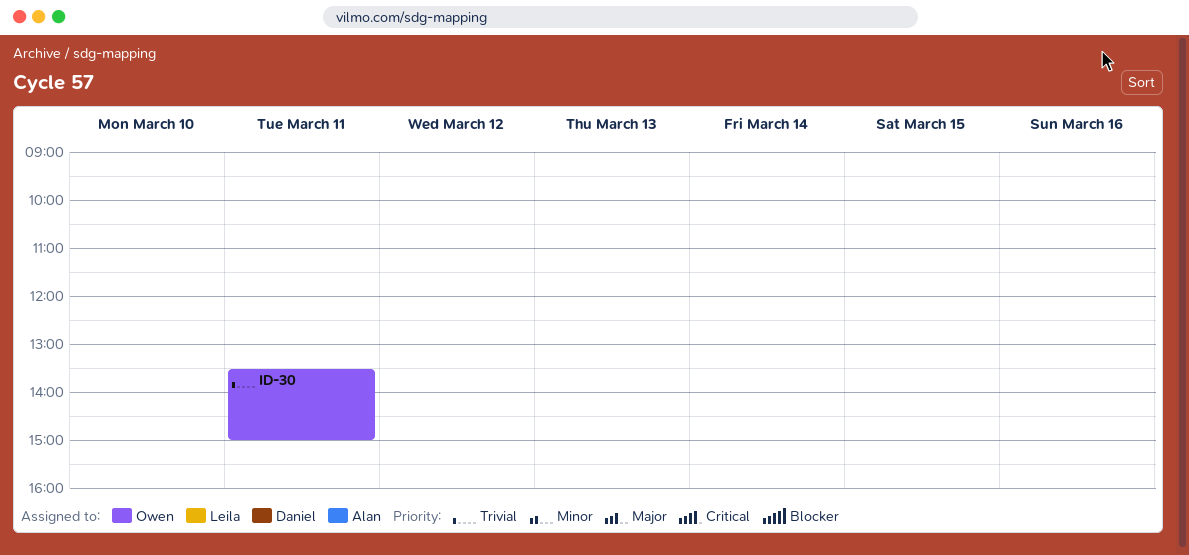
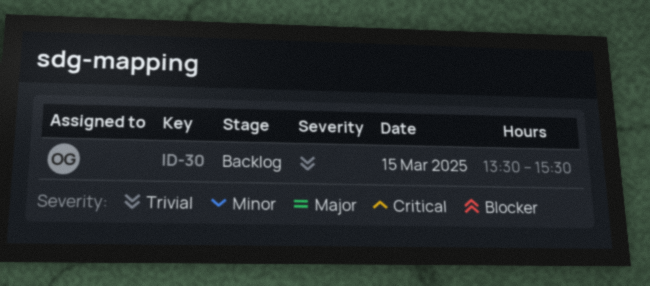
ID-30, day: Mar 11 -> Mar 15
ID-30, ends: 15:00 -> 15:30

